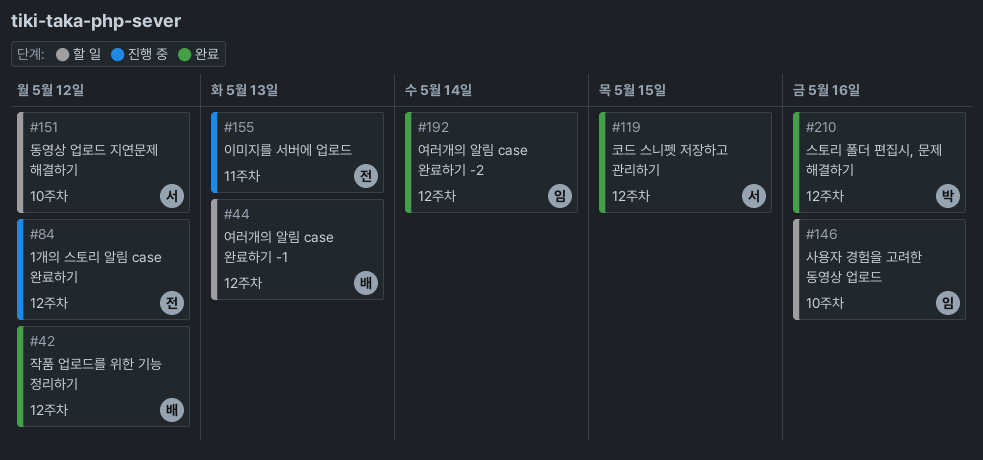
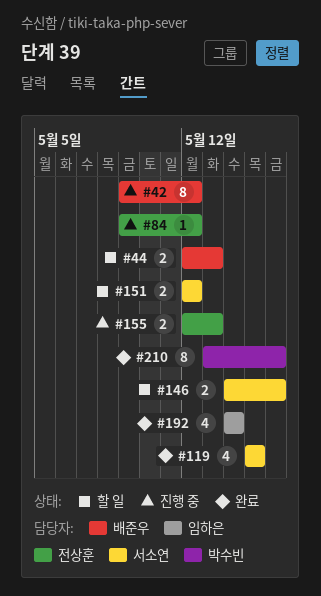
#42, status: 완료 -> 진행 중
#146, owner: 임하은 -> 서소연

